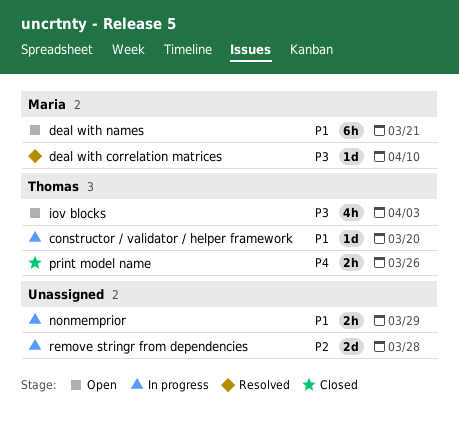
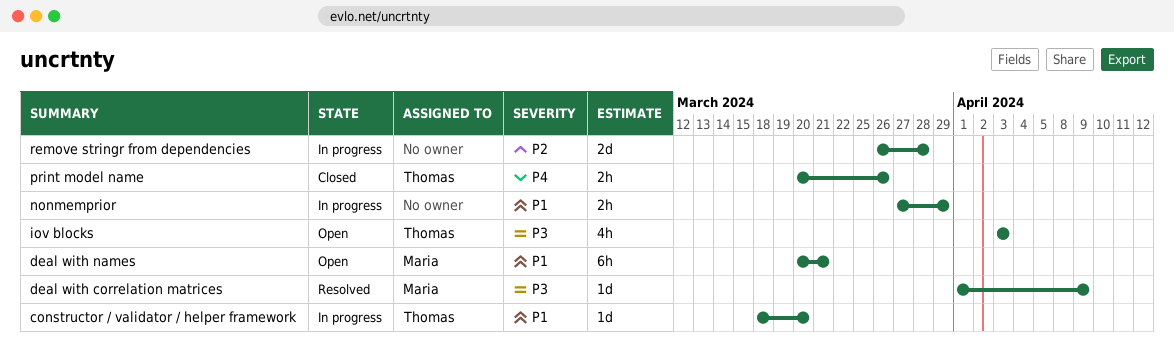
deal with correlation matrices, due: Apr 10 -> Apr 9

